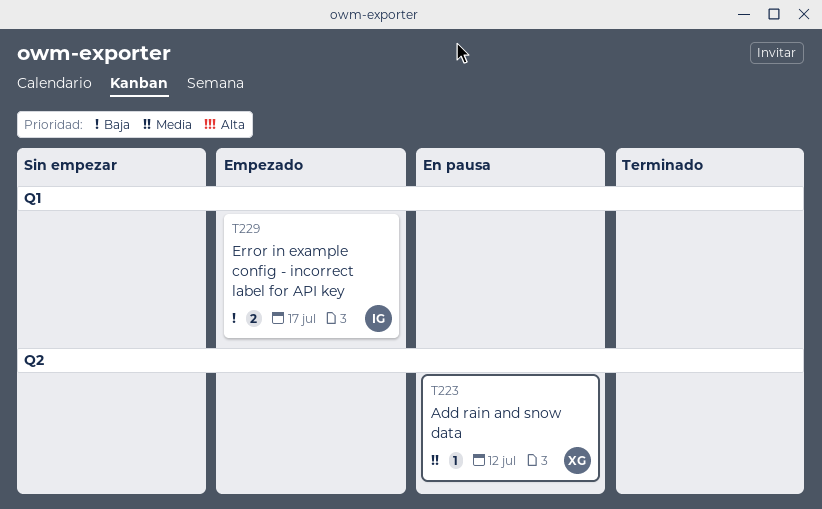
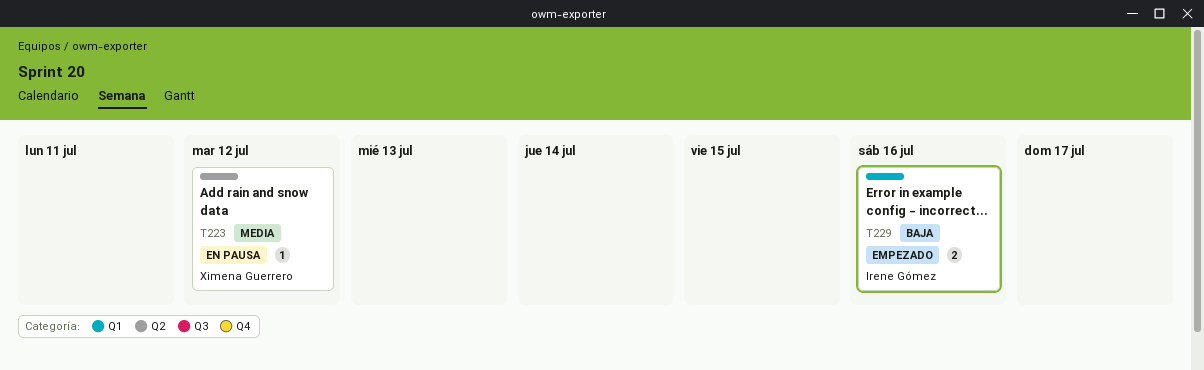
T229, due: Jul 17 -> Jul 16

